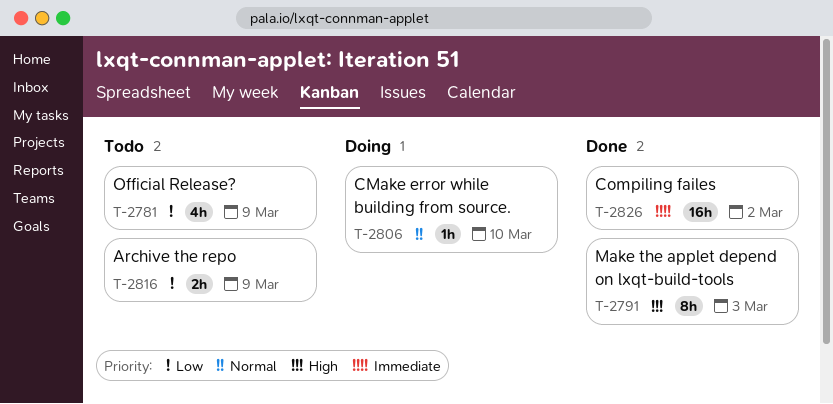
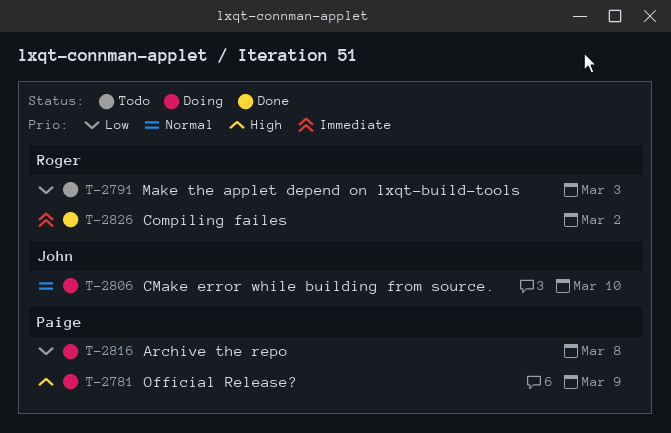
T-2781, status: Todo -> Doing
T-2781, priority: Low -> High
T-2791, status: Done -> Todo
T-2791, priority: High -> Low
T-2816, status: Todo -> Doing
T-2816, due: Mar 9 -> Mar 8

